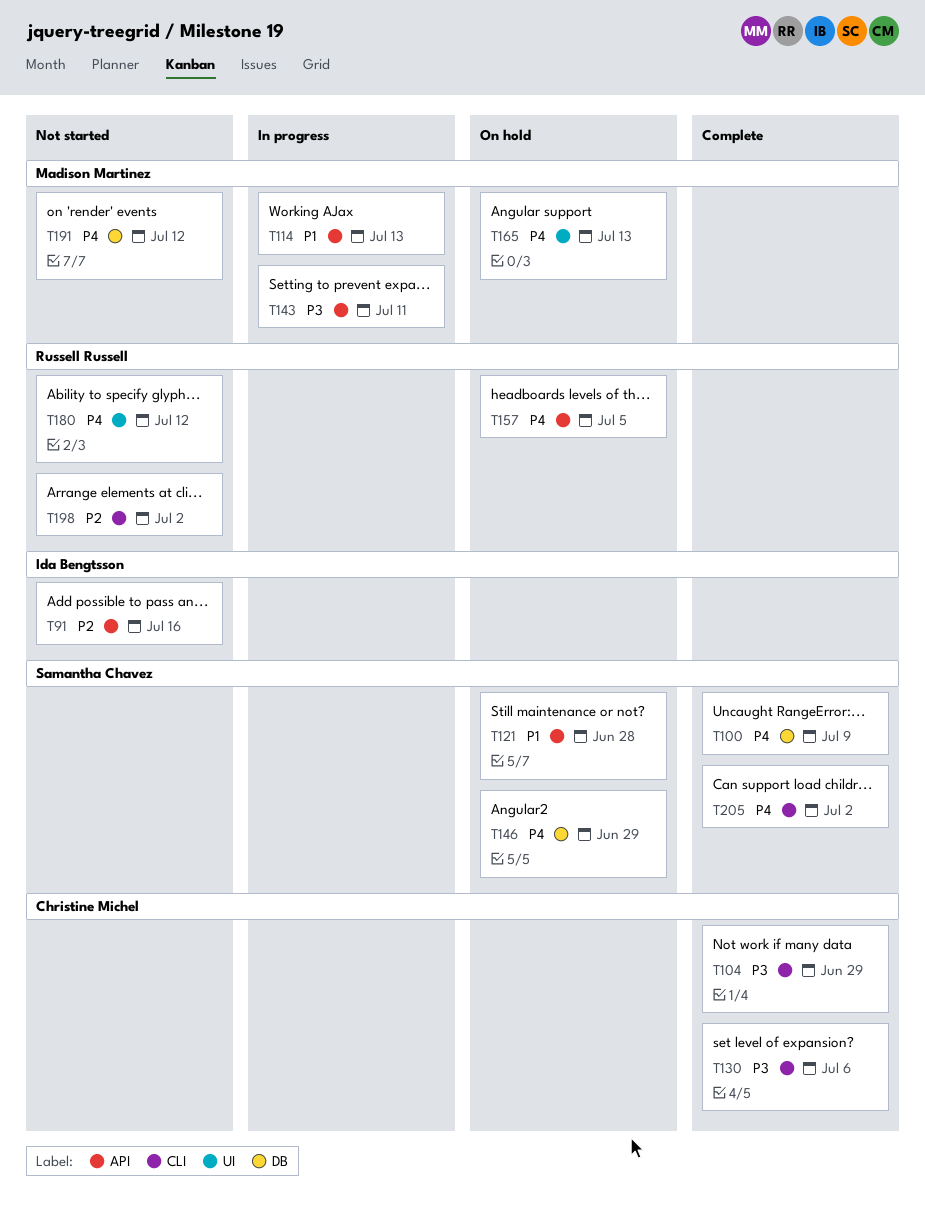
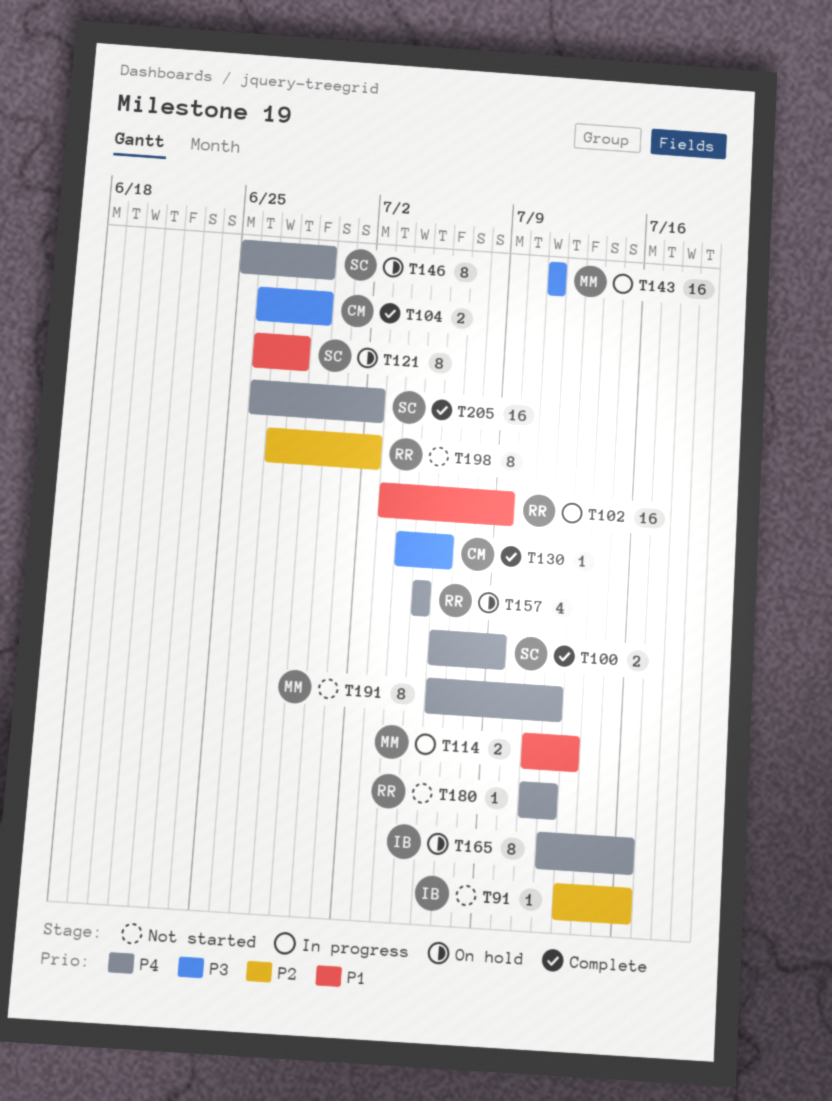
T102: none -> present
T165, owner: Madison Martinez -> Ida Bengtsson
T165, due: Jul 13 -> Jul 16

